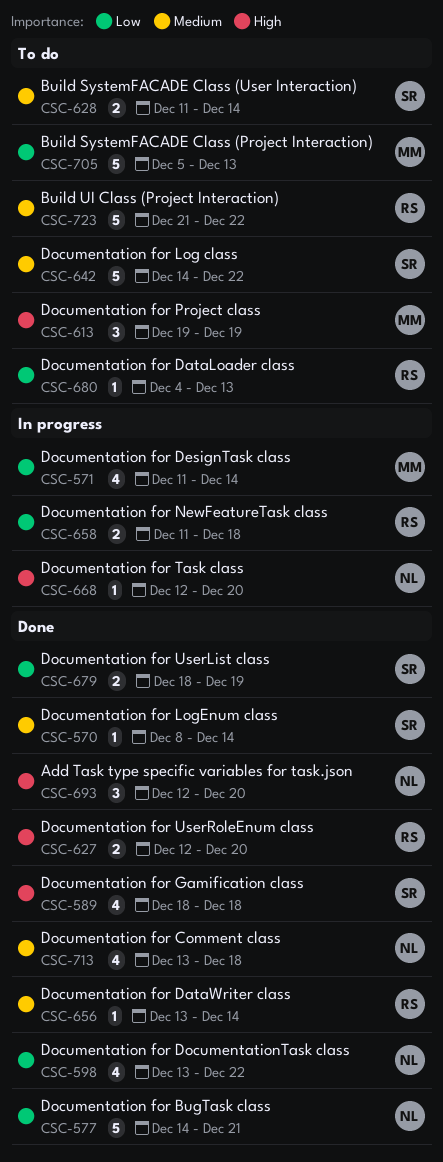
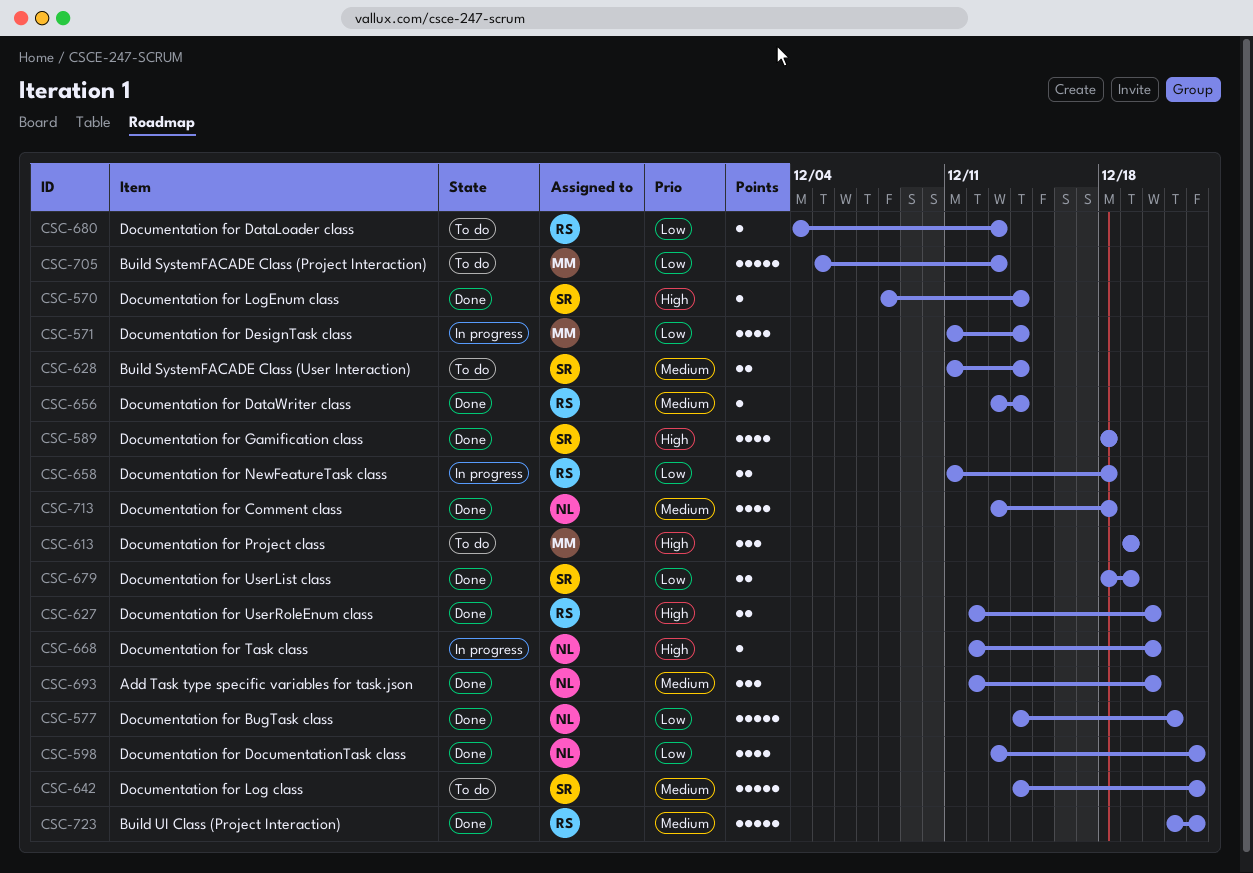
CSC-570, priority: Medium -> High
CSC-693, priority: High -> Medium
CSC-723, status: To do -> Done

